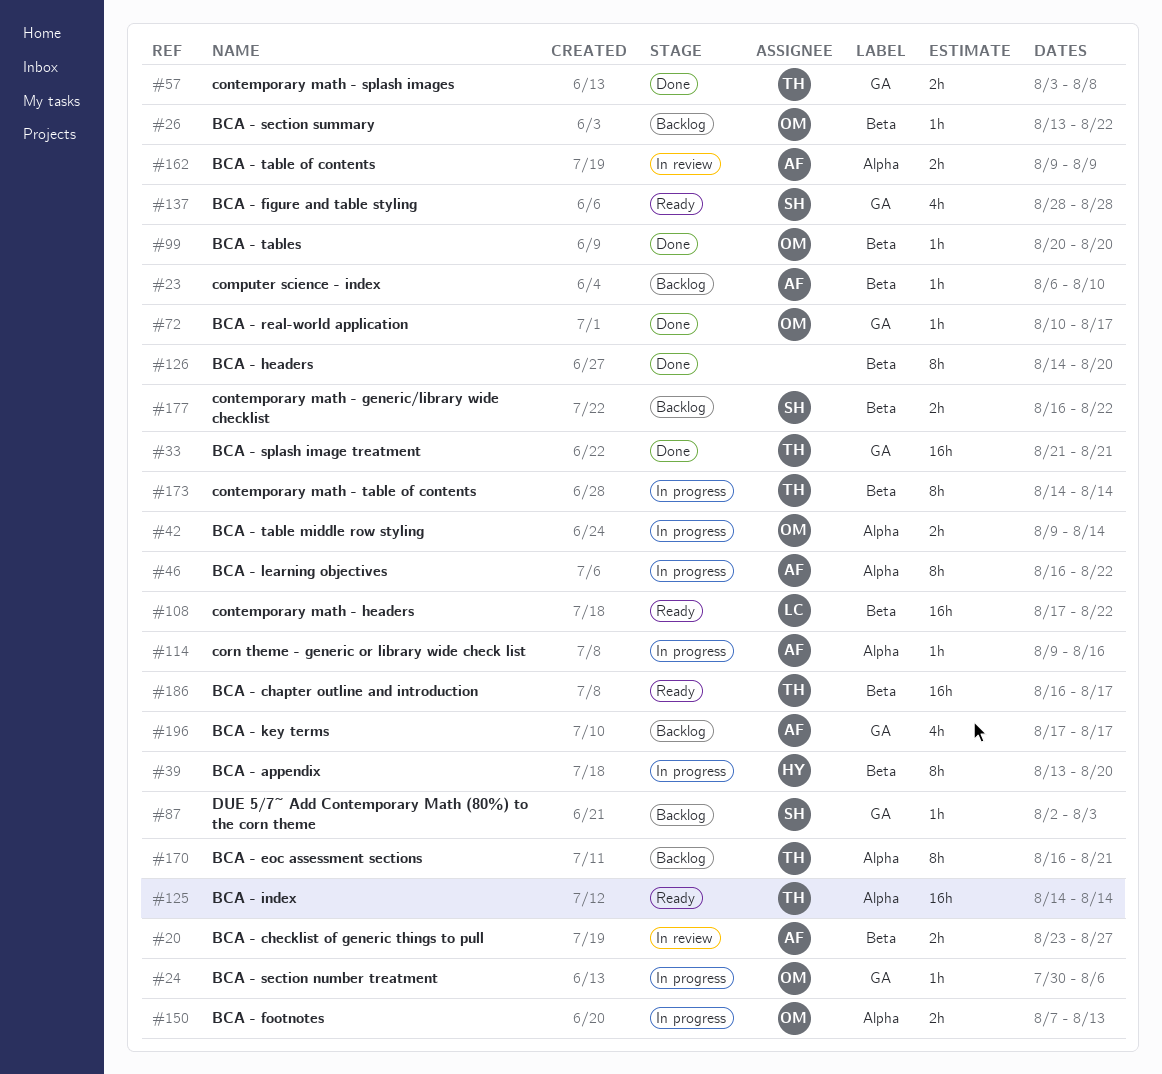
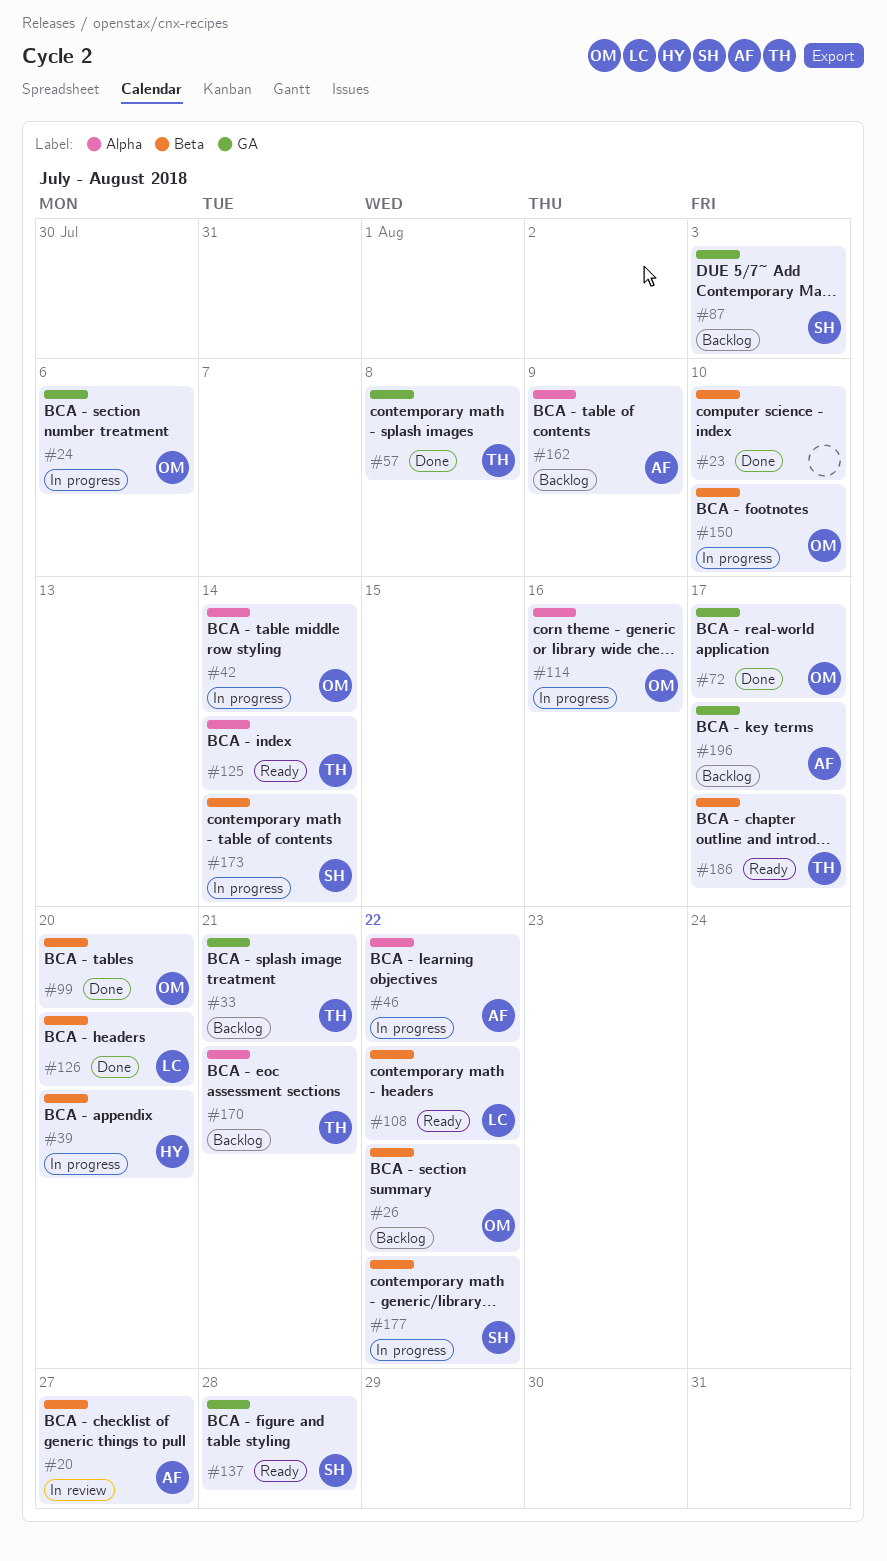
#23, status: Backlog -> Done
#23, owner: AF -> none
#33, status: Done -> Backlog
#114, owner: AF -> OM
#126, owner: none -> LC
#150, label: Alpha -> Beta
#150, due: Aug 13 -> Aug 10
#162, status: In review -> Backlog
#173, owner: TH -> SH
#177, status: Backlog -> In progress

